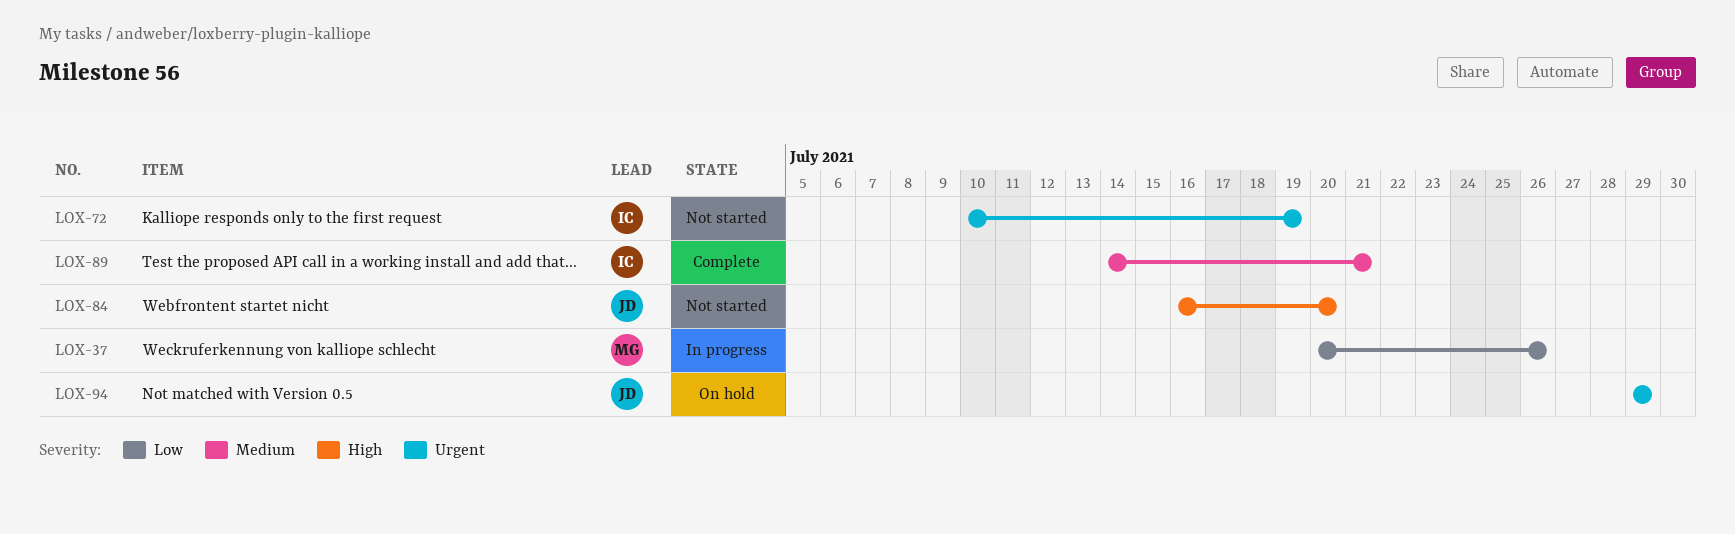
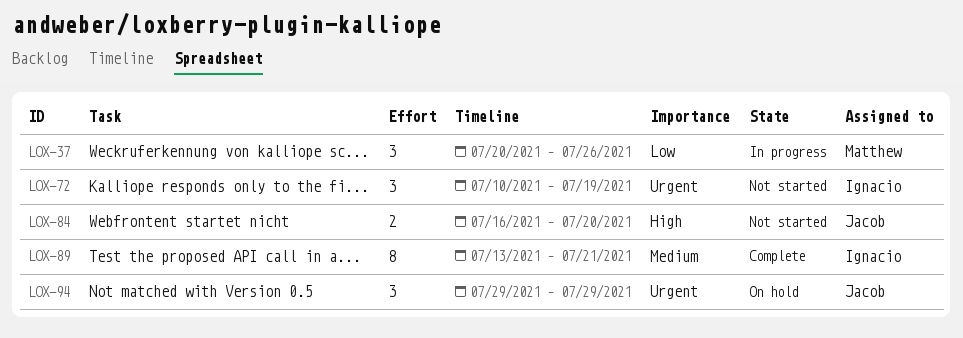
LOX-89, start: Jul 14 -> Jul 13

